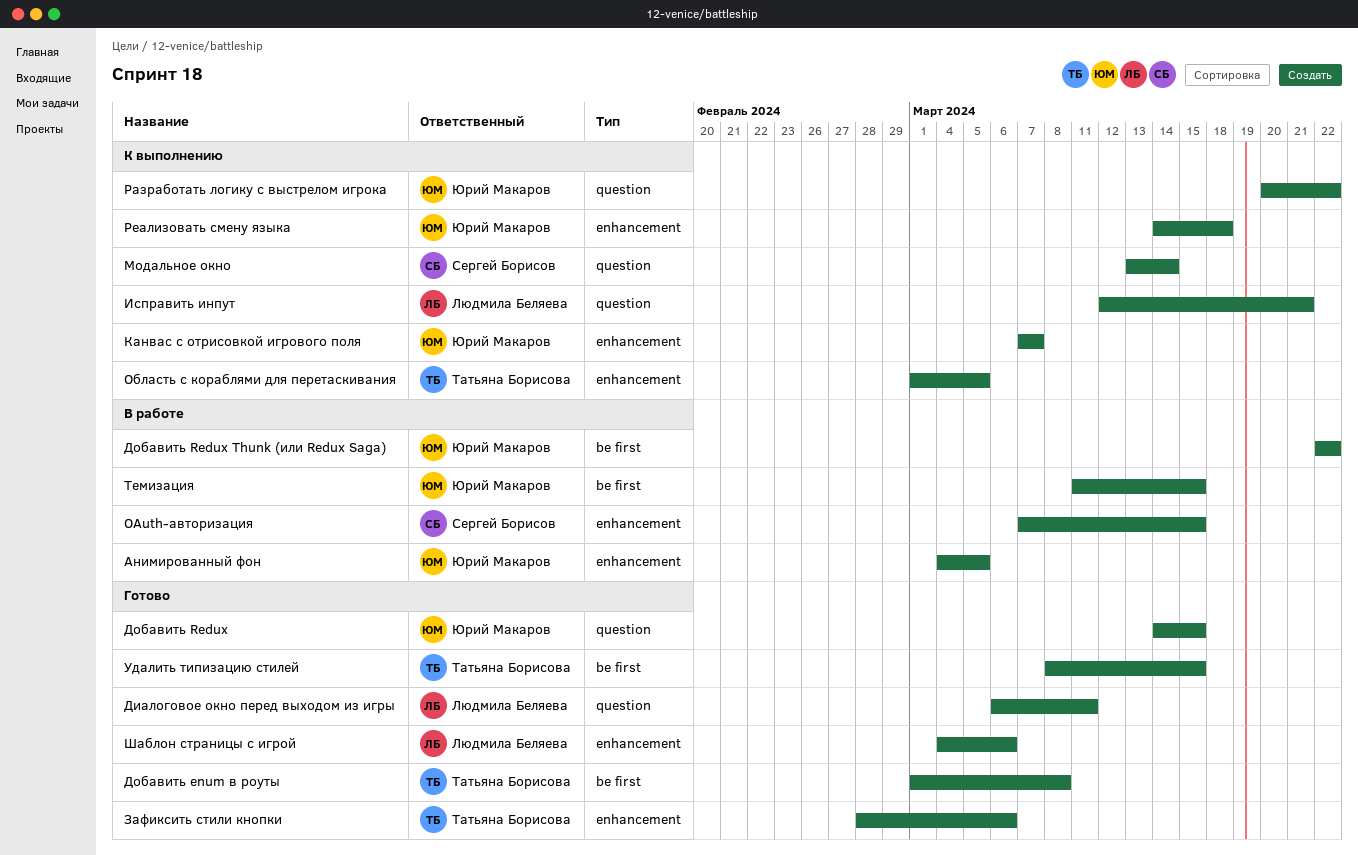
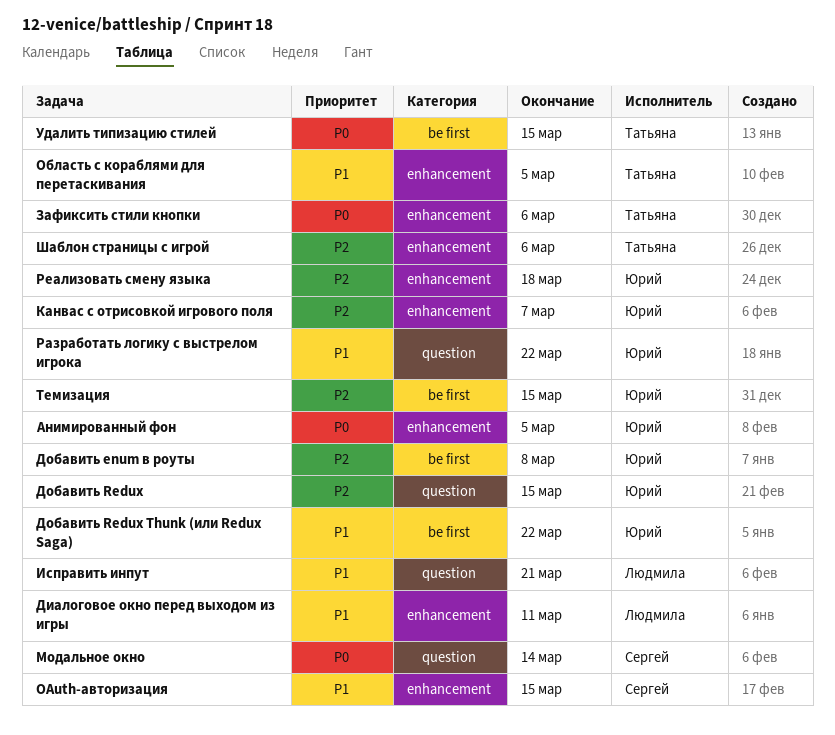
Диалоговое окно перед выходом из игры, label: question -> enhancement
Добавить enum в роуты, owner: Татьяна Борисова -> Юрий Макаров
Шаблон страницы с игрой, owner: Людмила Беляева -> Татьяна Борисова

